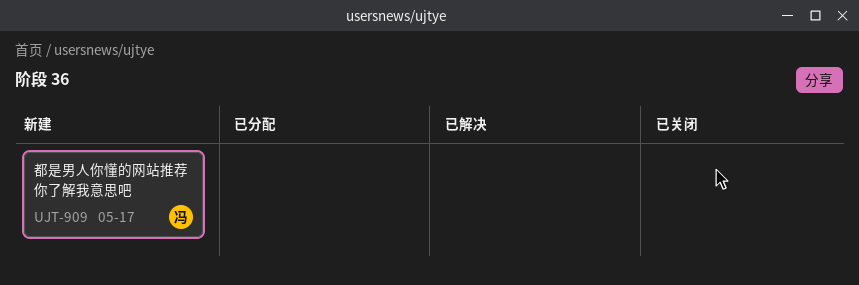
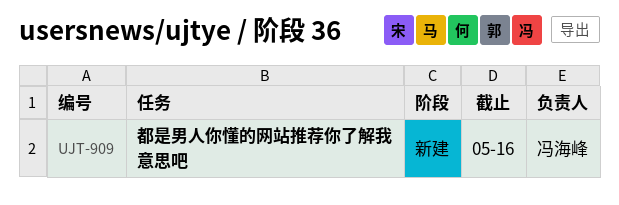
UJT-909, due: May 17 -> May 16

